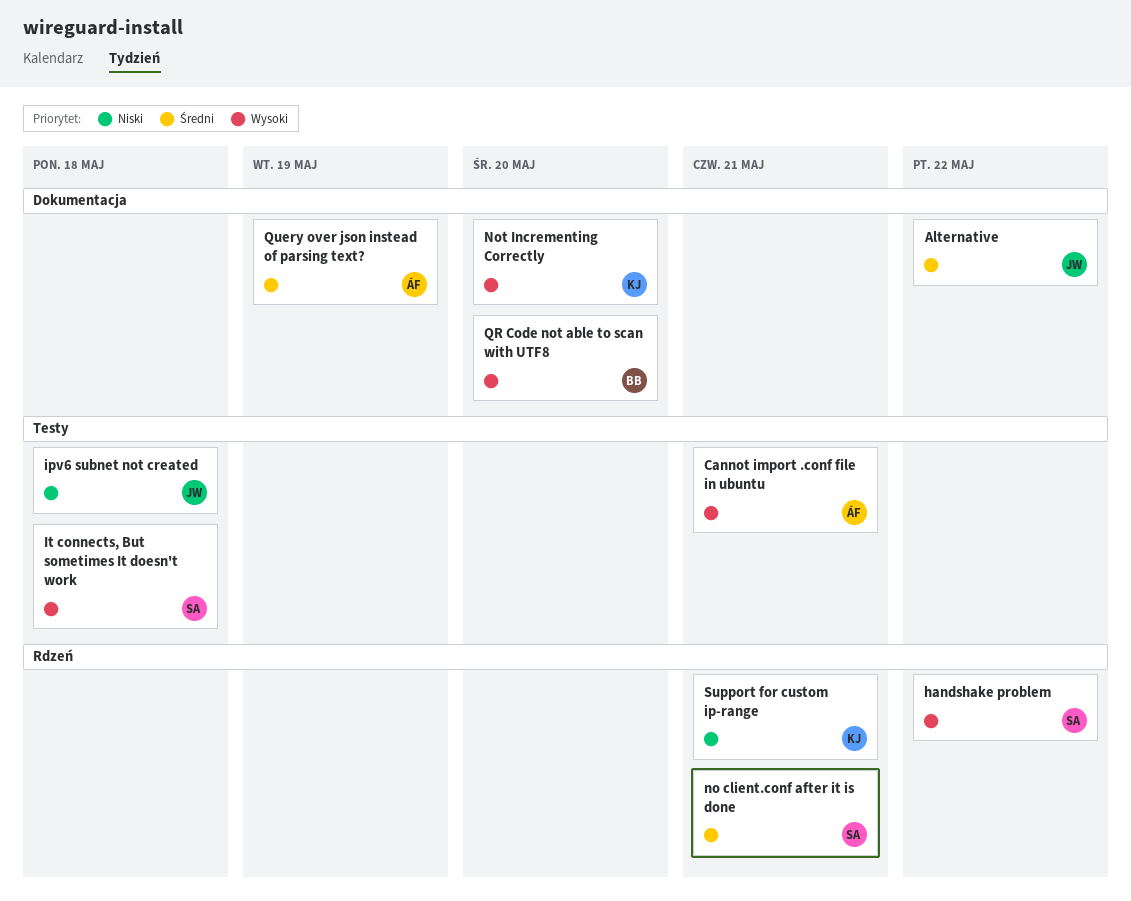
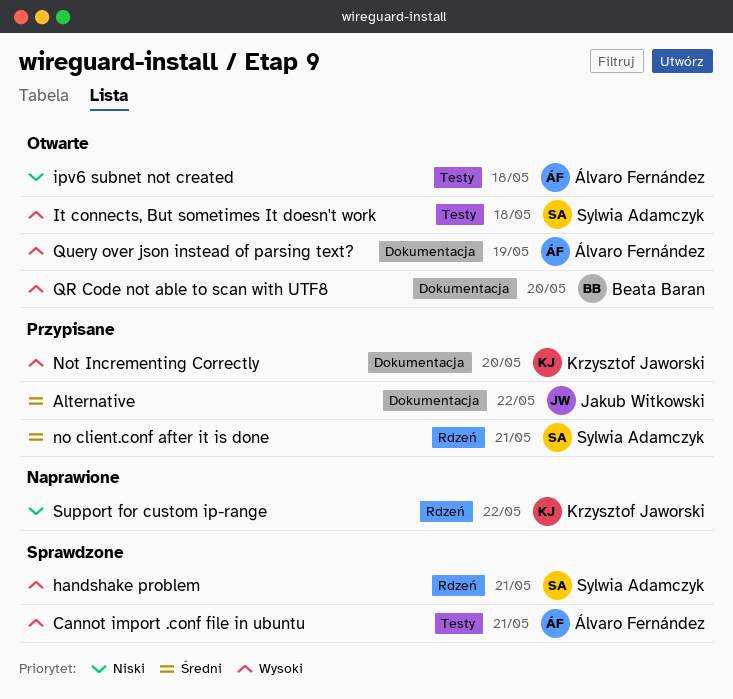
handshake problem, due: May 22 -> May 21
ipv6 subnet not created, owner: Jakub Witkowski -> Álvaro Fernández
Query over json instead of parsing text?, priority: Średni -> Wysoki
Support for custom ip-range, due: May 21 -> May 22

